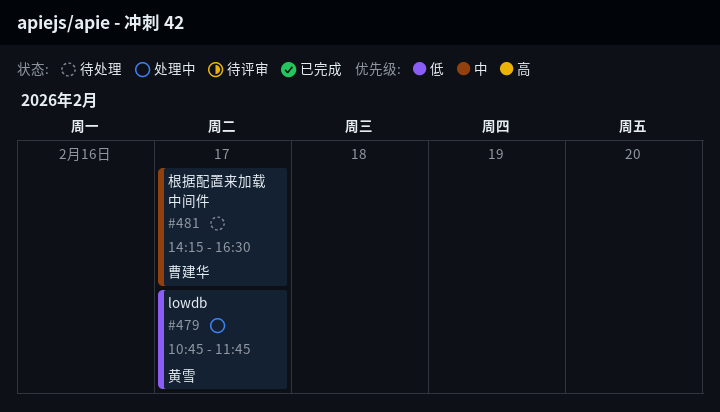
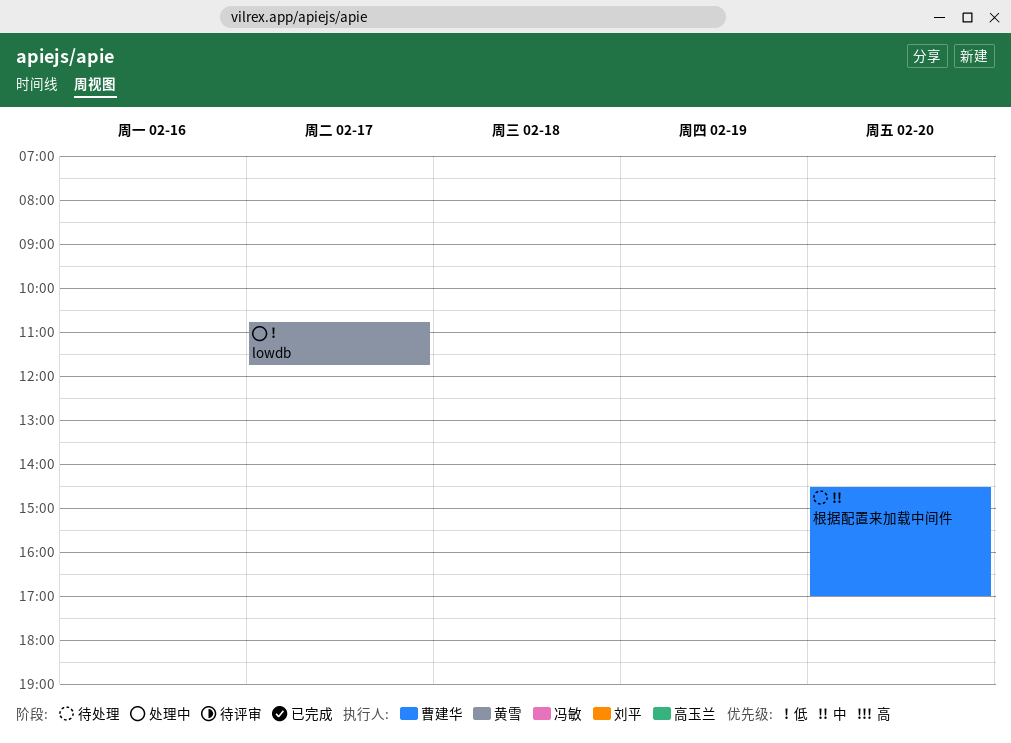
根据配置来加载中间件, day: Feb 17 -> Feb 20
根据配置来加载中间件, begins: 14:15 -> 14:30
根据配置来加载中间件, ends: 16:30 -> 17:00

